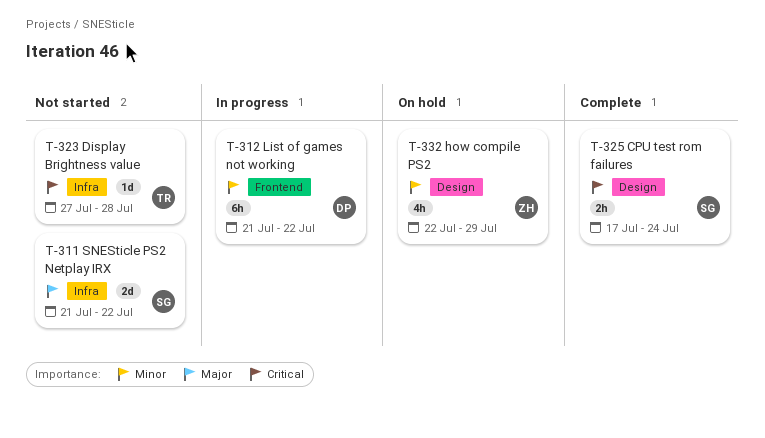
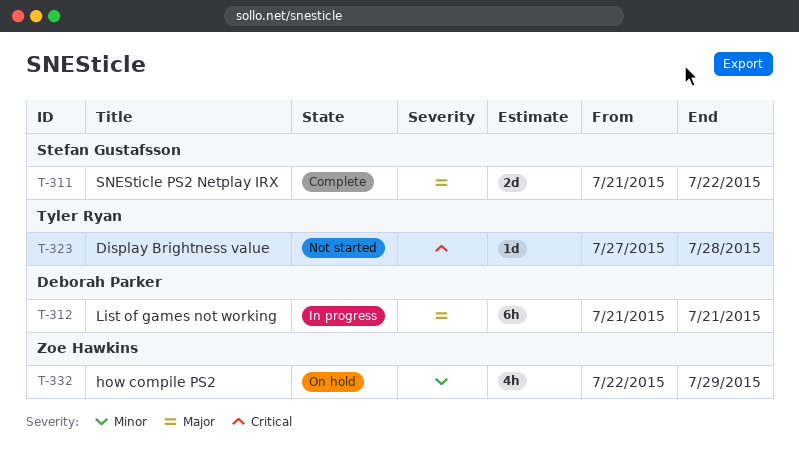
T-311, status: Not started -> Complete
T-312, priority: Minor -> Major
T-312, due: Jul 22 -> Jul 21
T-325: present -> none

